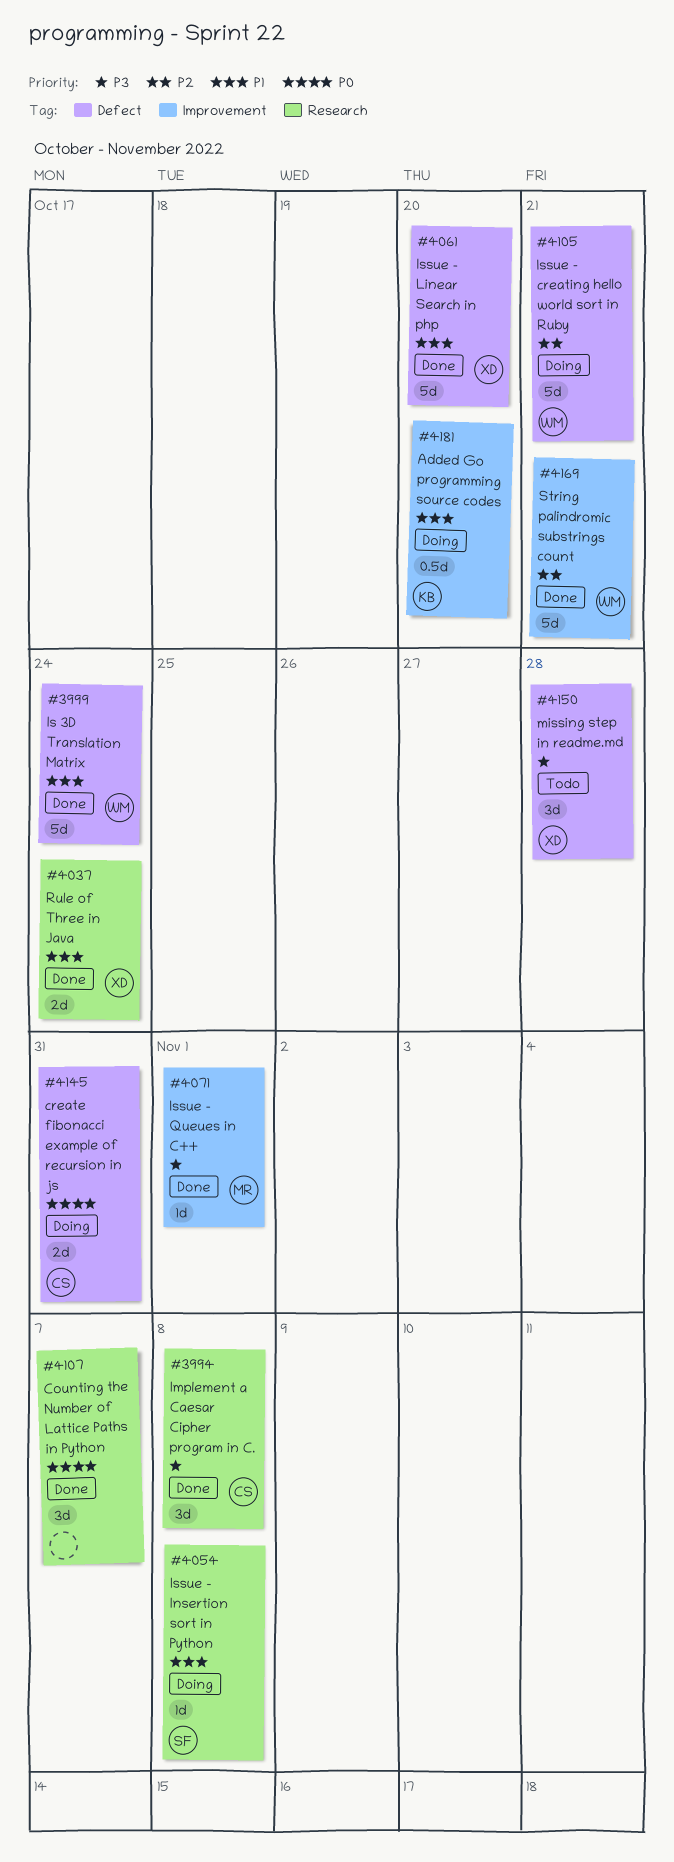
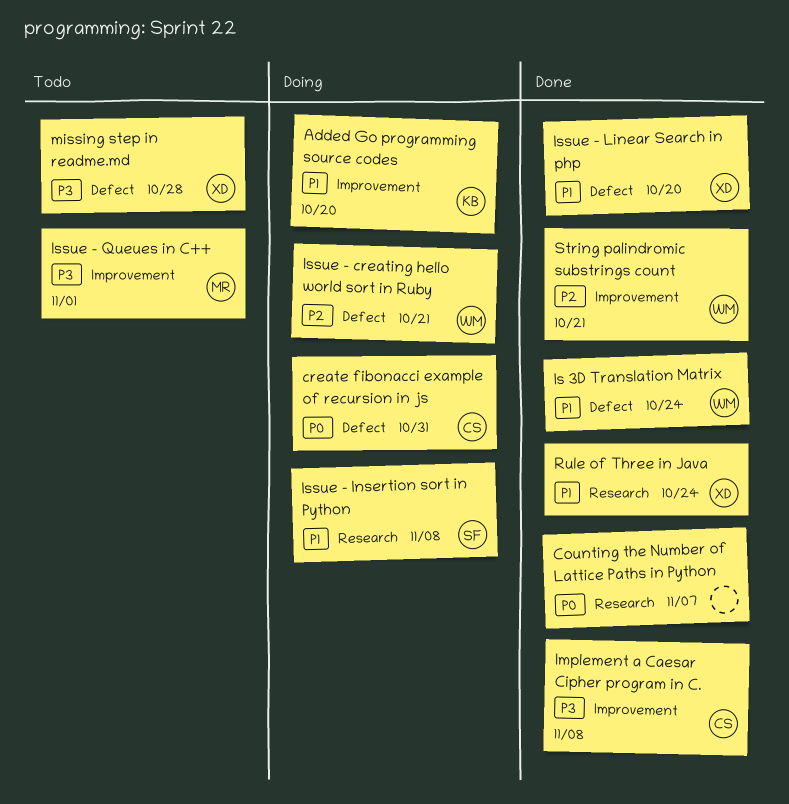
Implement a Caesar Cipher program in C., label: Research -> Improvement
Issue - Queues in C++, status: Done -> Todo

